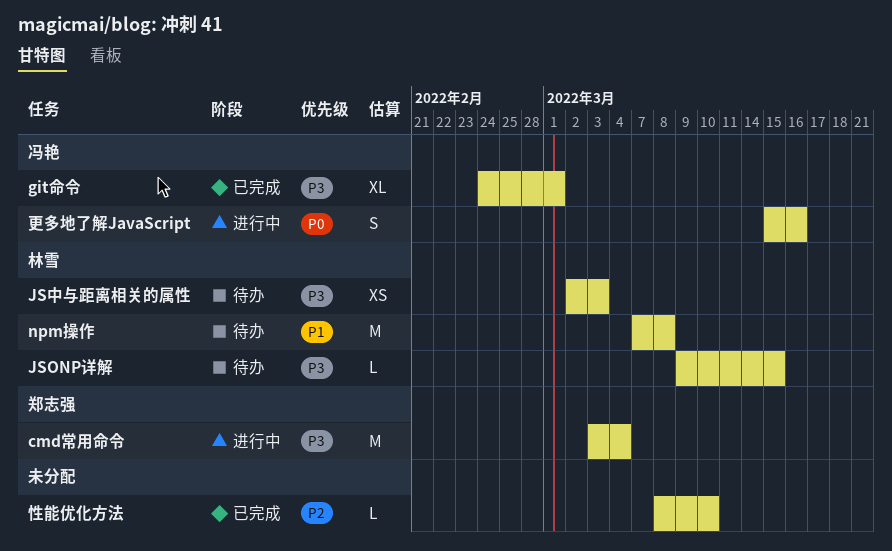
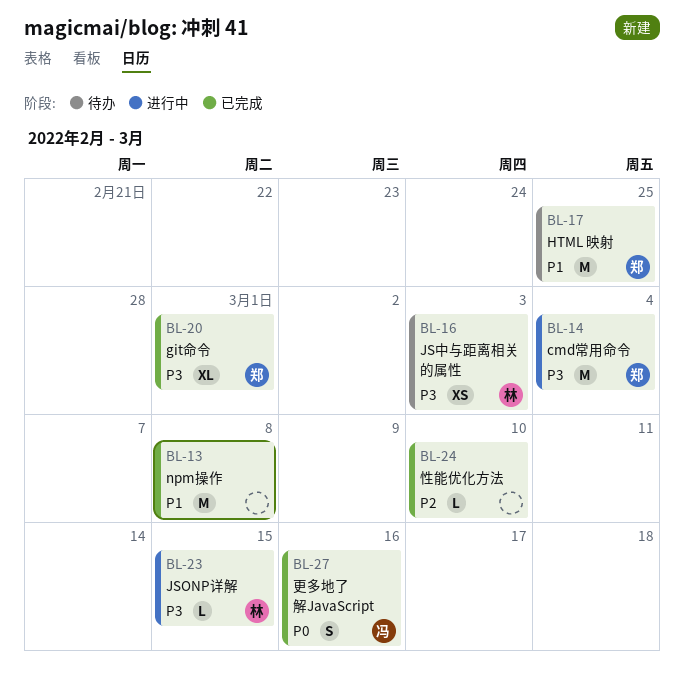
git命令, owner: 冯艳 -> 郑志强
HTML 映射: none -> present
JSONP详解, status: 待办 -> 进行中
npm操作, status: 待办 -> 已完成
npm操作, owner: 林雪 -> none
更多地了解JavaScript, status: 进行中 -> 已完成

